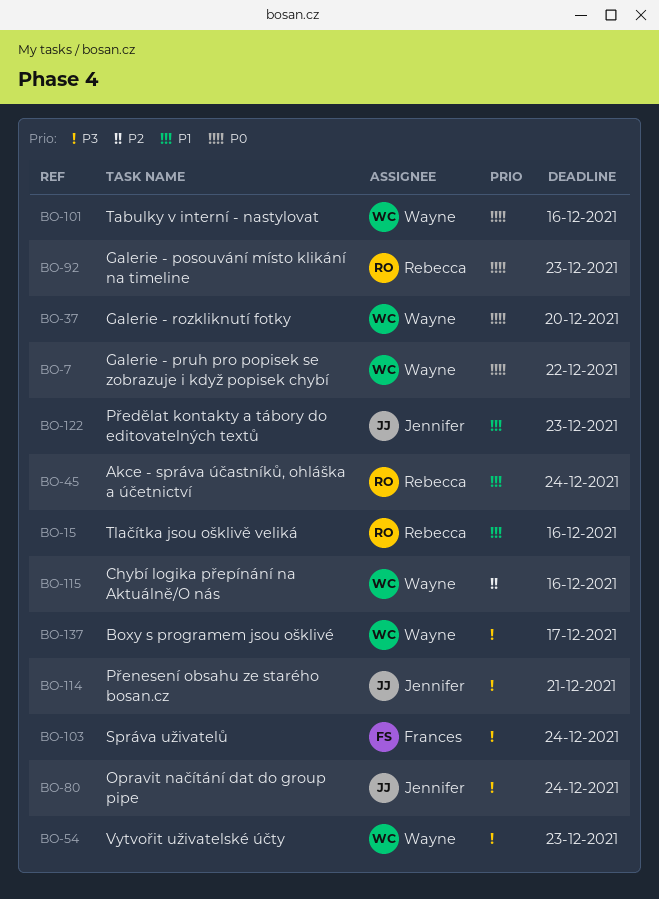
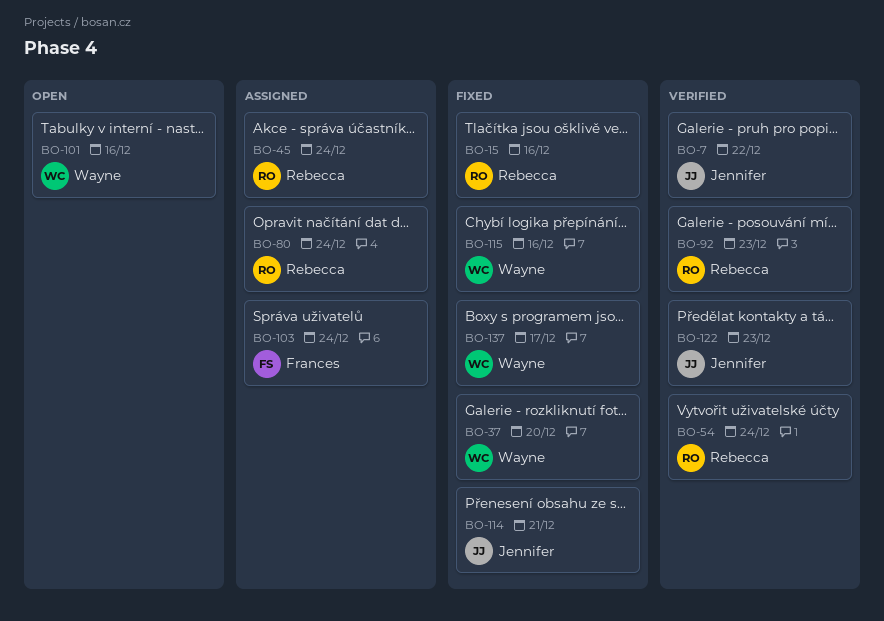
BO-7, owner: Wayne -> Jennifer
BO-54, owner: Wayne -> Rebecca
BO-54, due: Dec 23 -> Dec 24
BO-80, owner: Jennifer -> Rebecca

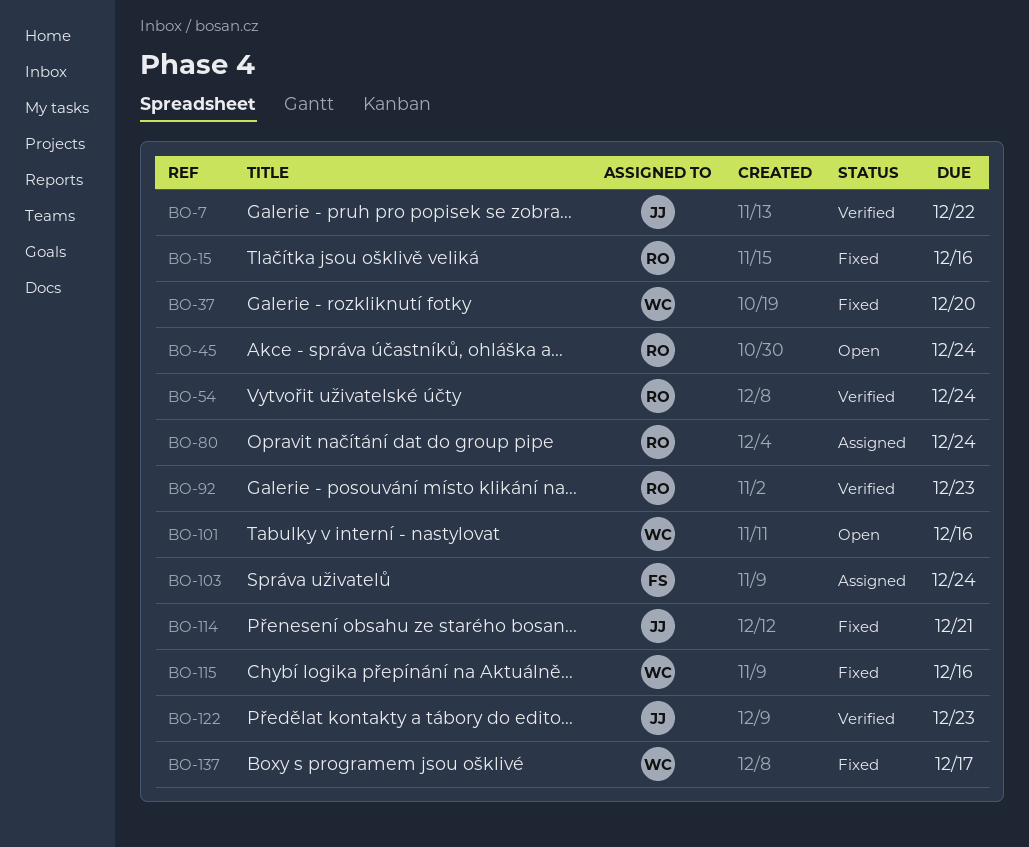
BO-45, status: Assigned -> Open

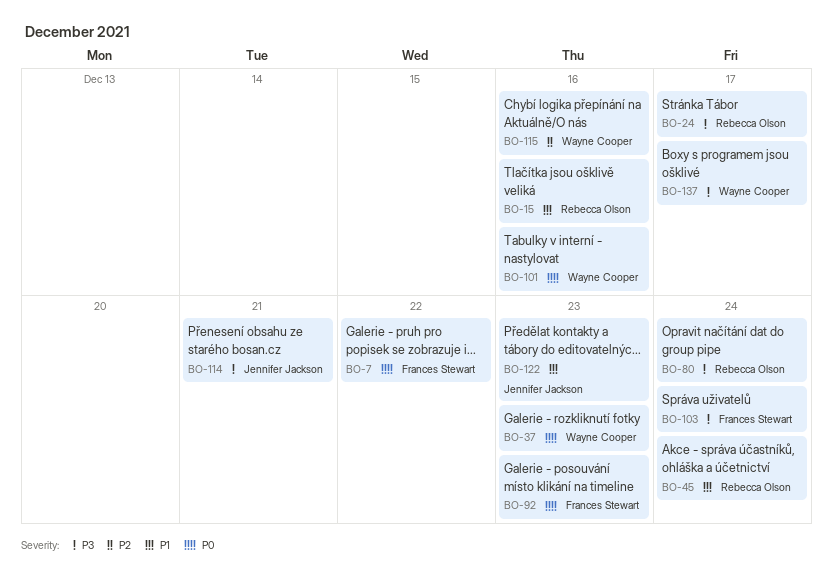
BO-7, owner: Jennifer Jackson -> Frances Stewart
BO-24: none -> present
BO-37, due: Dec 20 -> Dec 23
BO-54: present -> none
BO-92, owner: Rebecca Olson -> Frances Stewart

